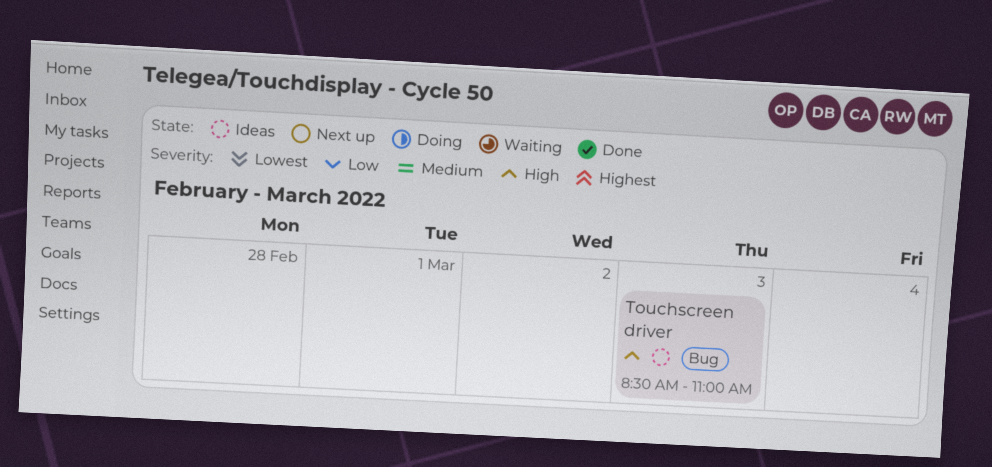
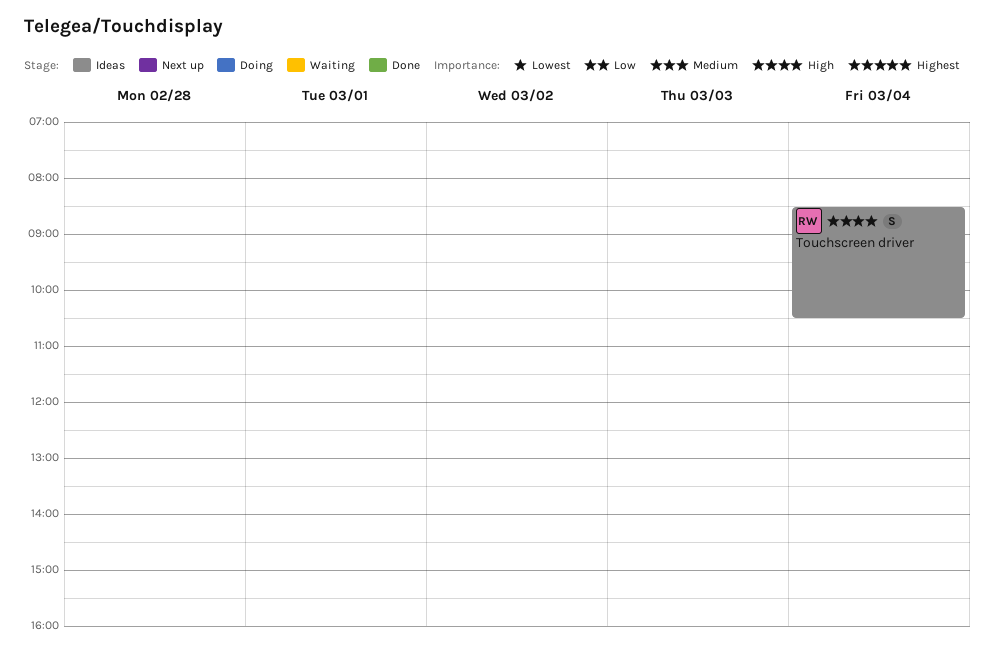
Touchscreen driver, day: Mar 3 -> Mar 4
Touchscreen driver, ends: 11:00 -> 10:30

